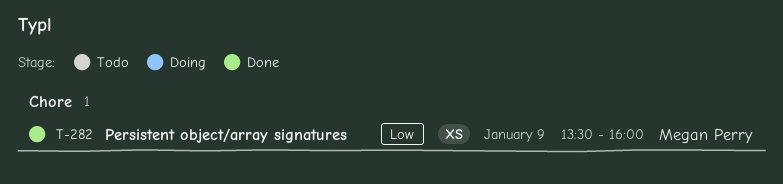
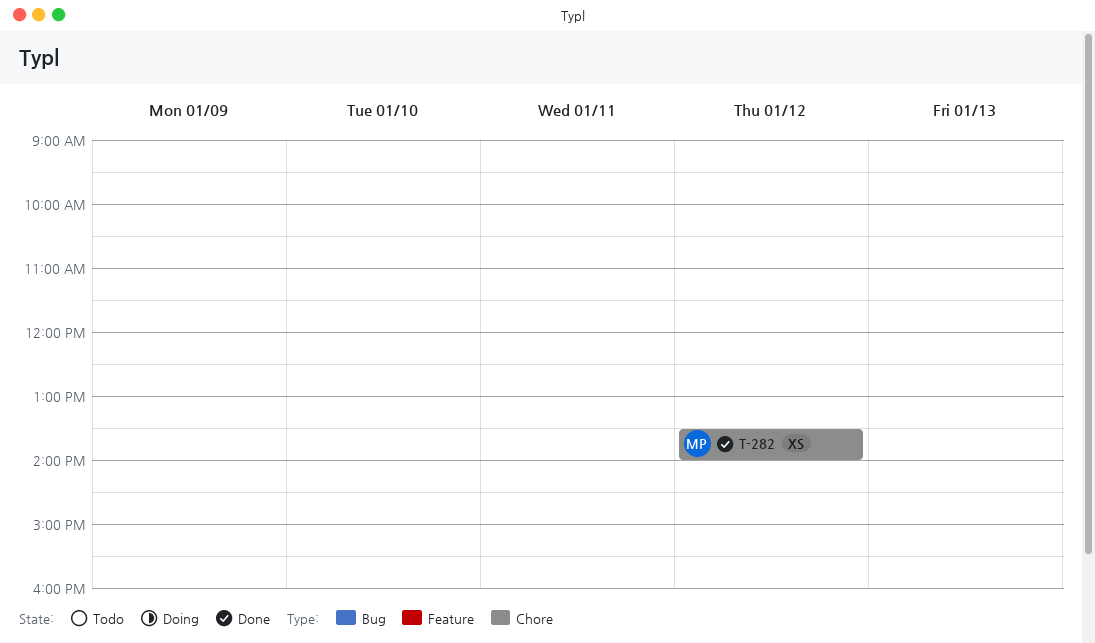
T-282, day: Jan 9 -> Jan 12
T-282, ends: 16:00 -> 14:00

